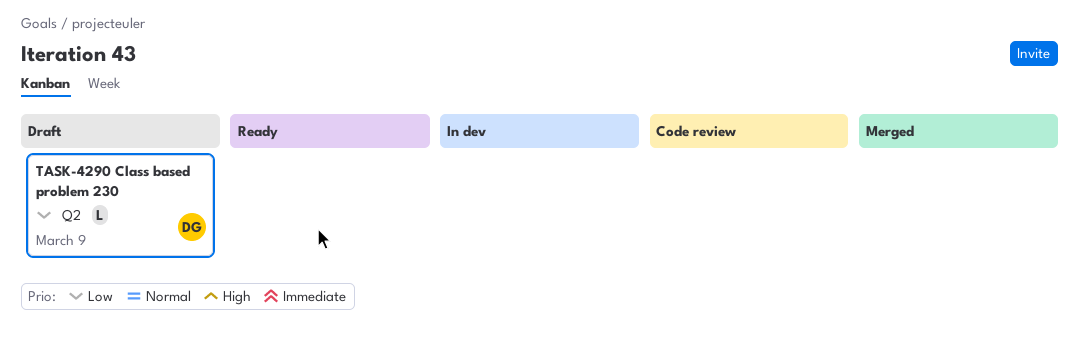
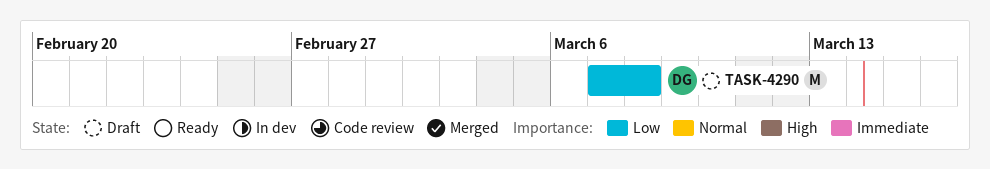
TASK-4290, estimate: L -> M
TASK-4290, due: Mar 9 -> Mar 8

